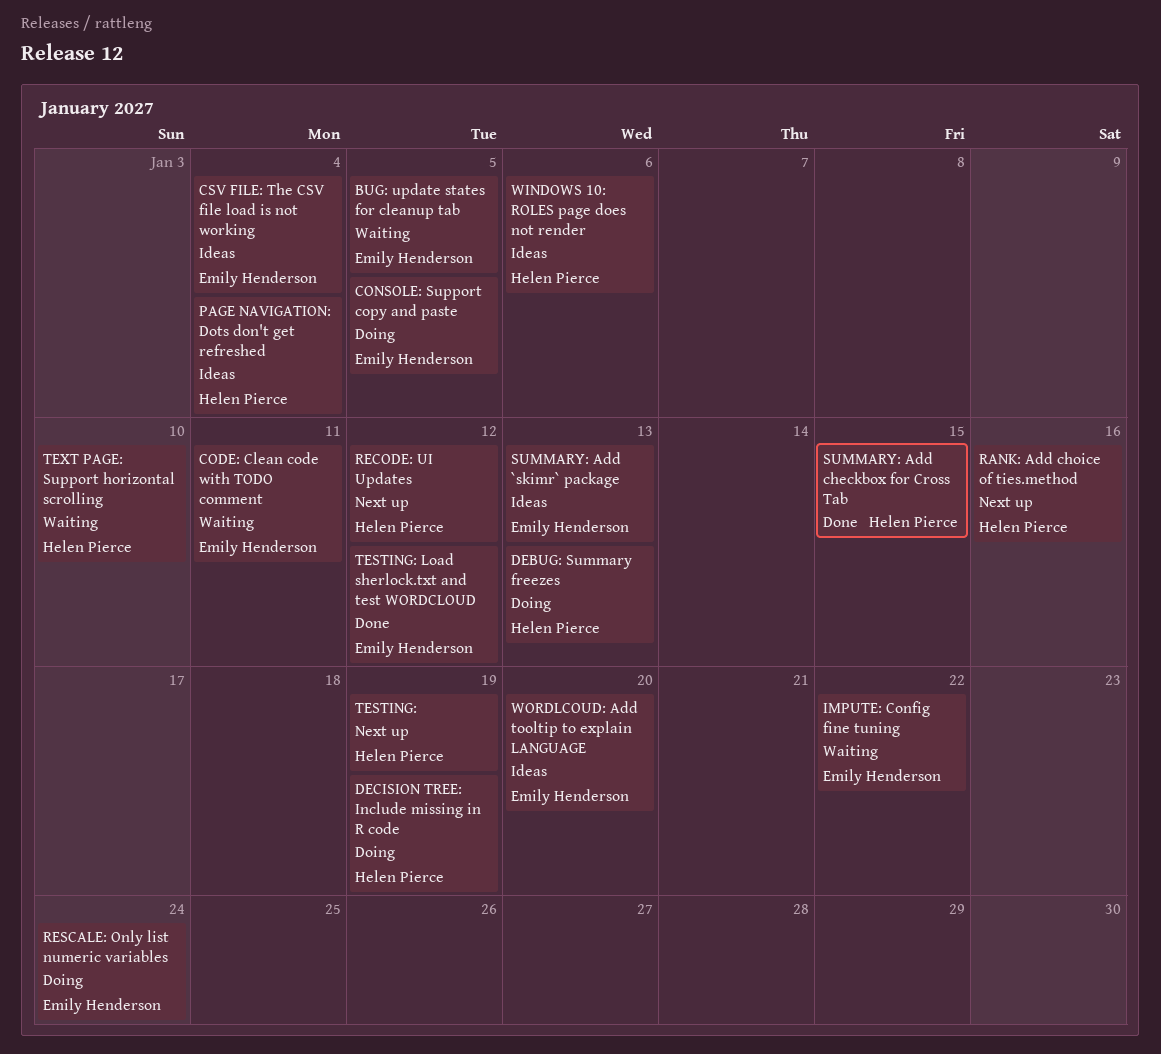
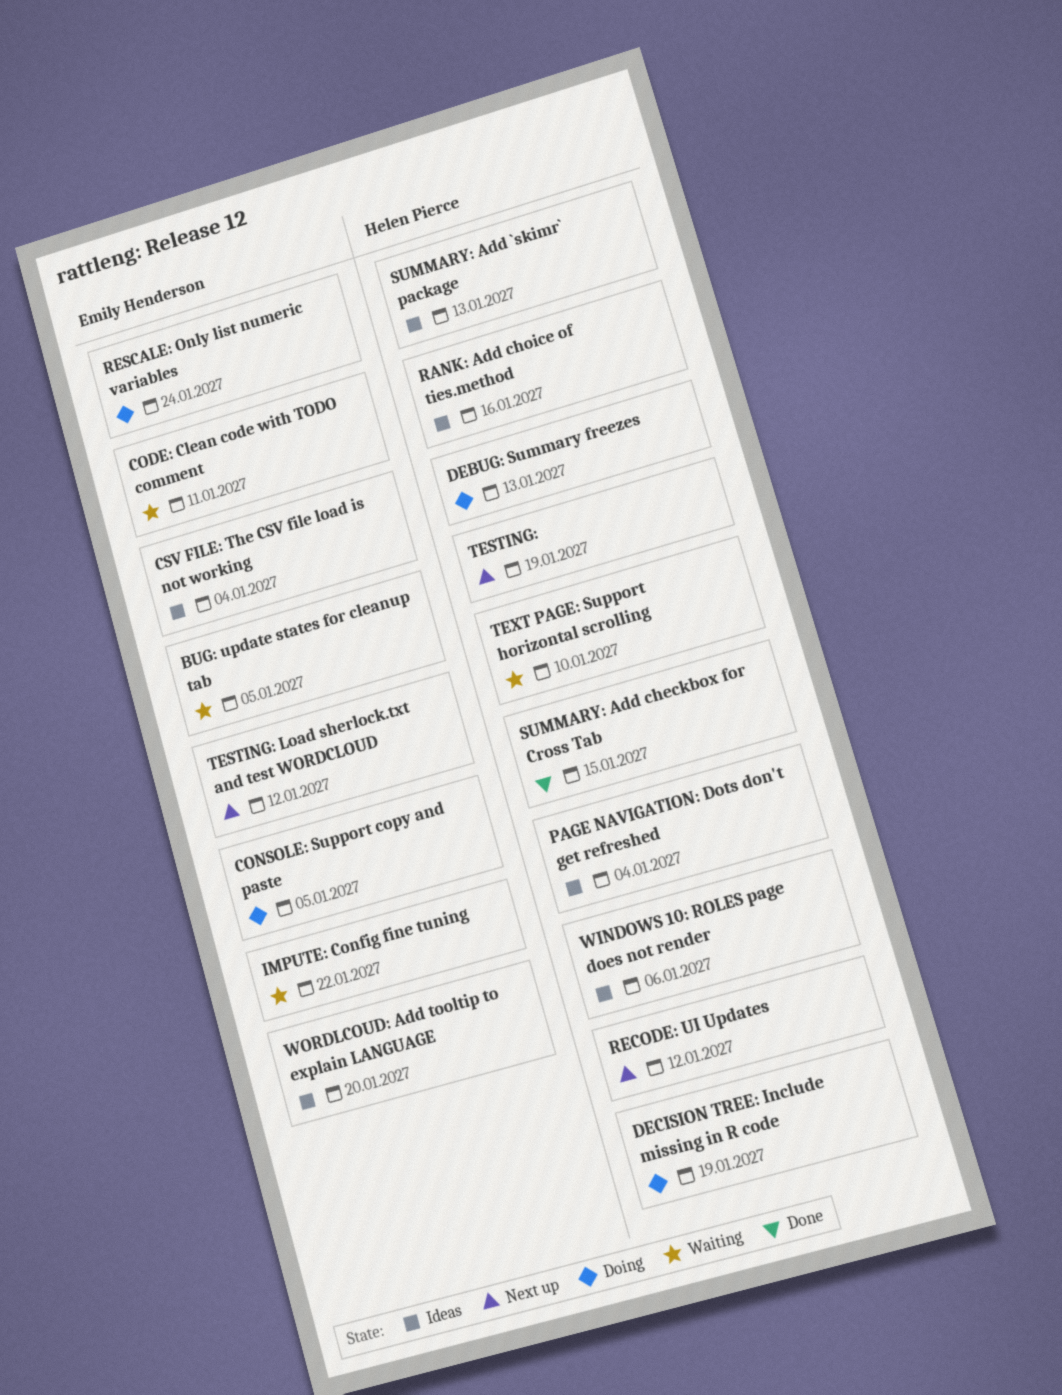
RANK: Add choice of ties.method, status: Next up -> Ideas
SUMMARY: Add `skimr` package, owner: Emily Henderson -> Helen Pierce
TESTING: Load sherlock.txt and test WORDCLOUD, status: Done -> Next up

